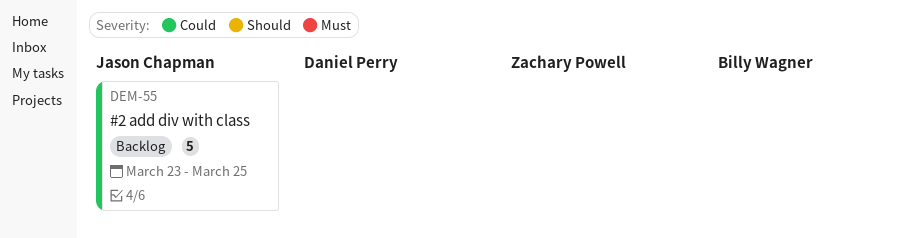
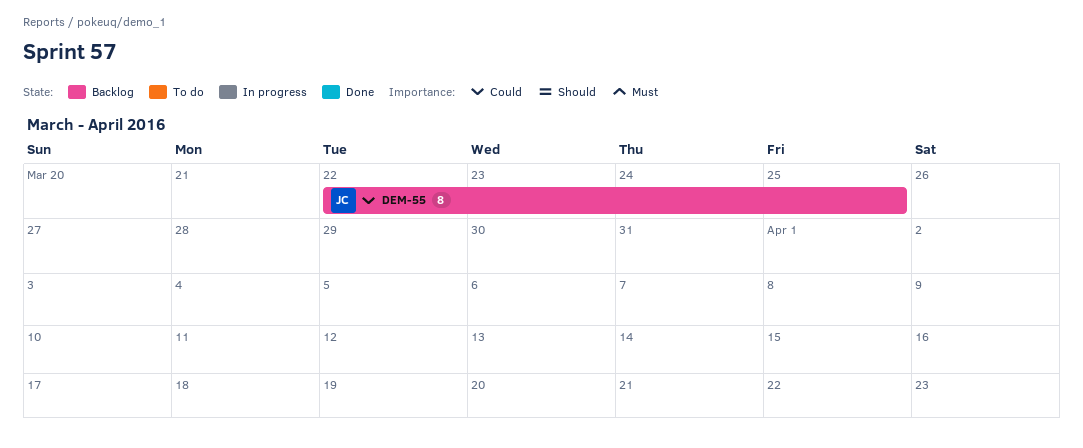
DEM-55, estimate: 5 -> 8
DEM-55, start: Mar 23 -> Mar 22

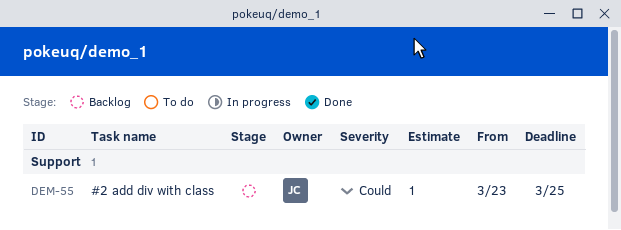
DEM-55, estimate: 8 -> 1
DEM-55, start: Mar 22 -> Mar 23

